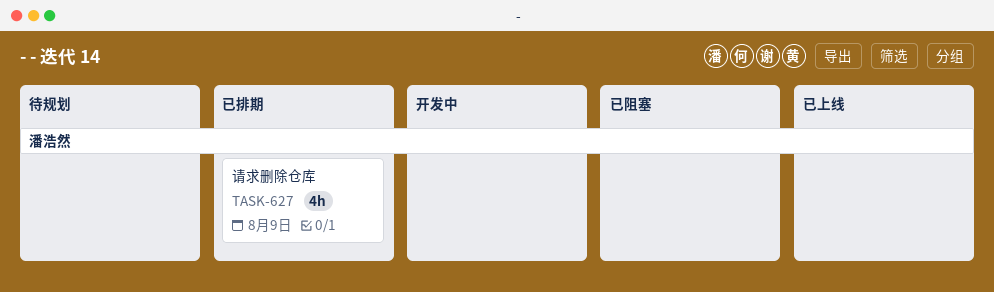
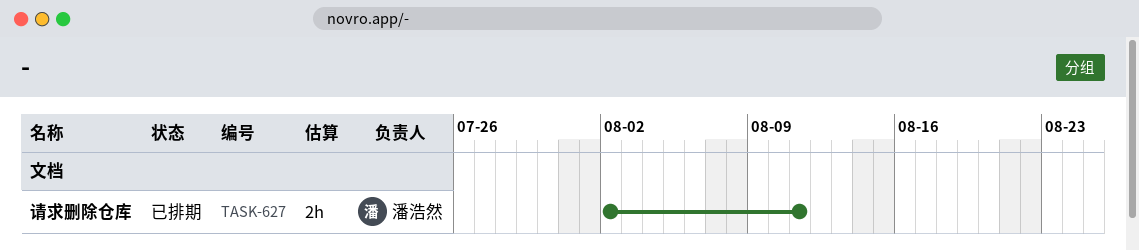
TASK-627, estimate: 4h -> 2h
TASK-627, due: Aug 9 -> Aug 11

